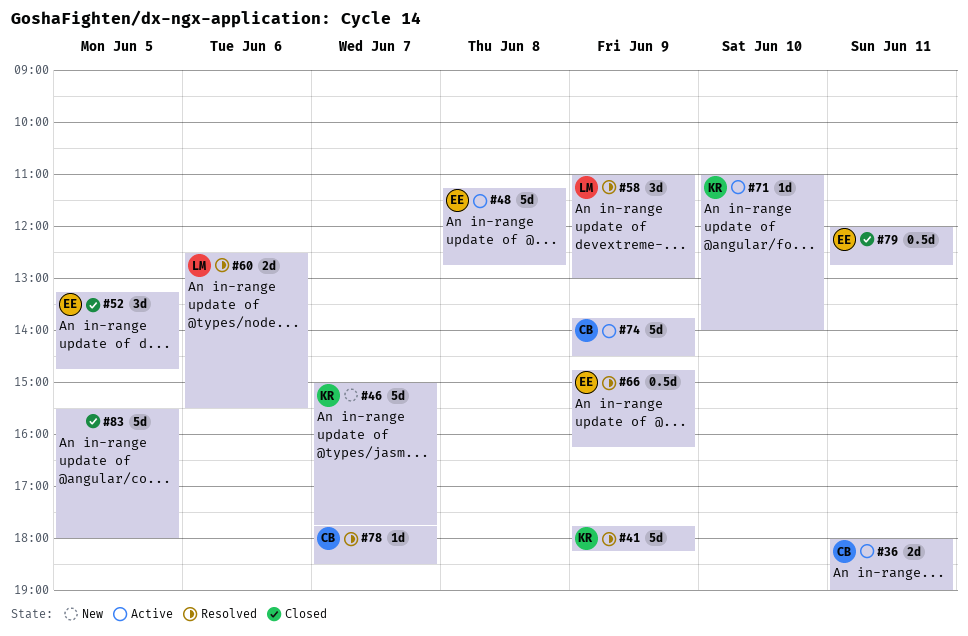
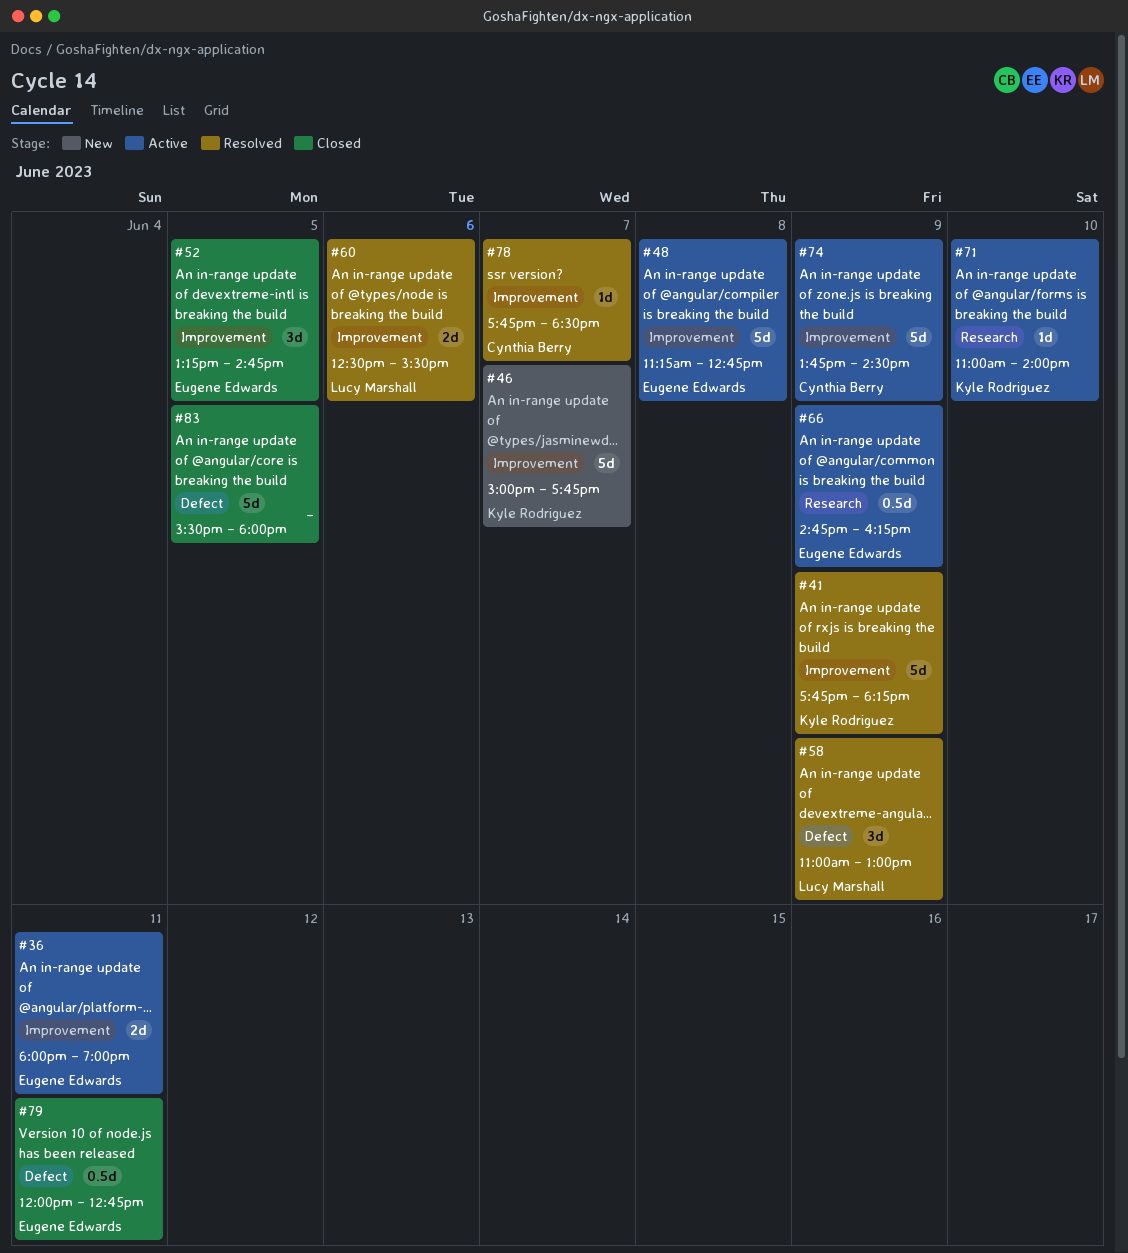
#36, owner: Cynthia Berry -> Eugene Edwards
#66, status: Resolved -> Active

